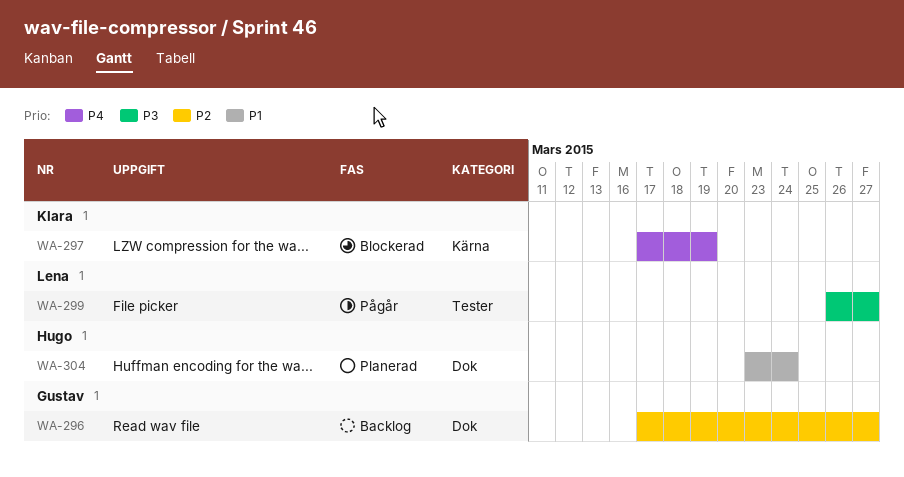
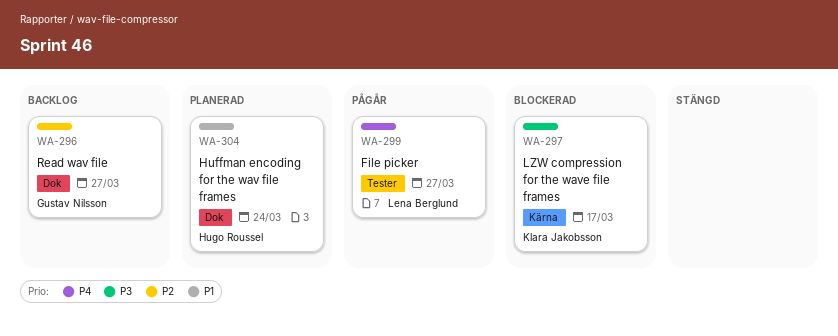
WA-297, priority: P4 -> P3
WA-297, due: Mar 19 -> Mar 17
WA-299, priority: P3 -> P4

